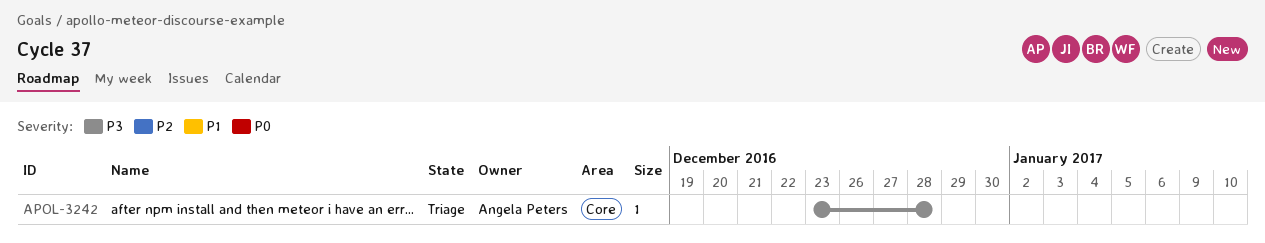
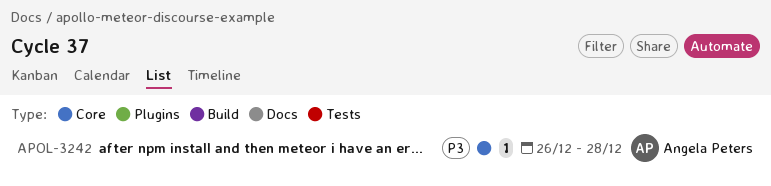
APOL-3242, start: Dec 23 -> Dec 26

